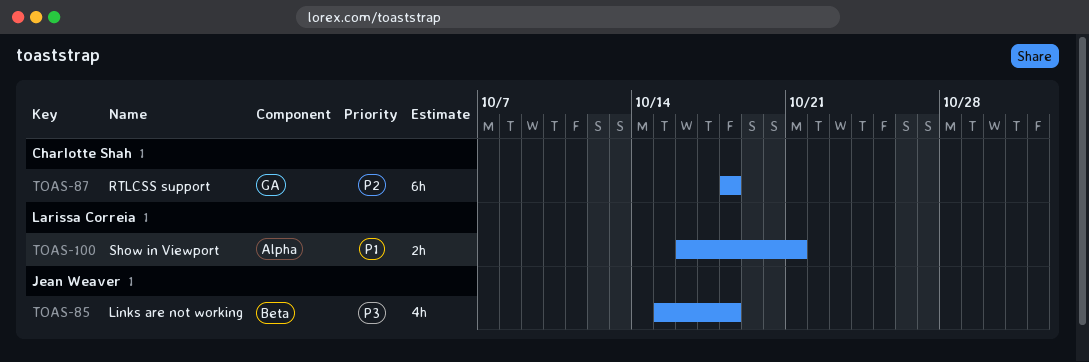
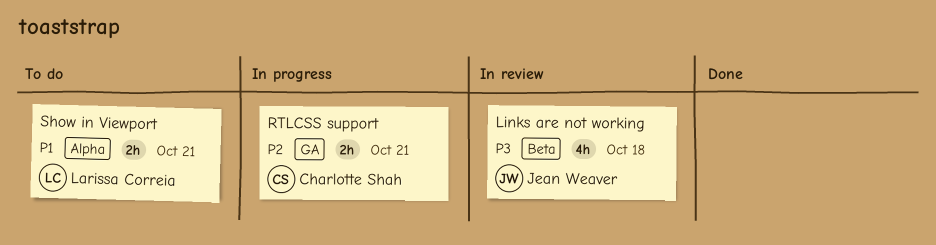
RTLCSS support, estimate: 6h -> 2h
RTLCSS support, due: Oct 18 -> Oct 21

